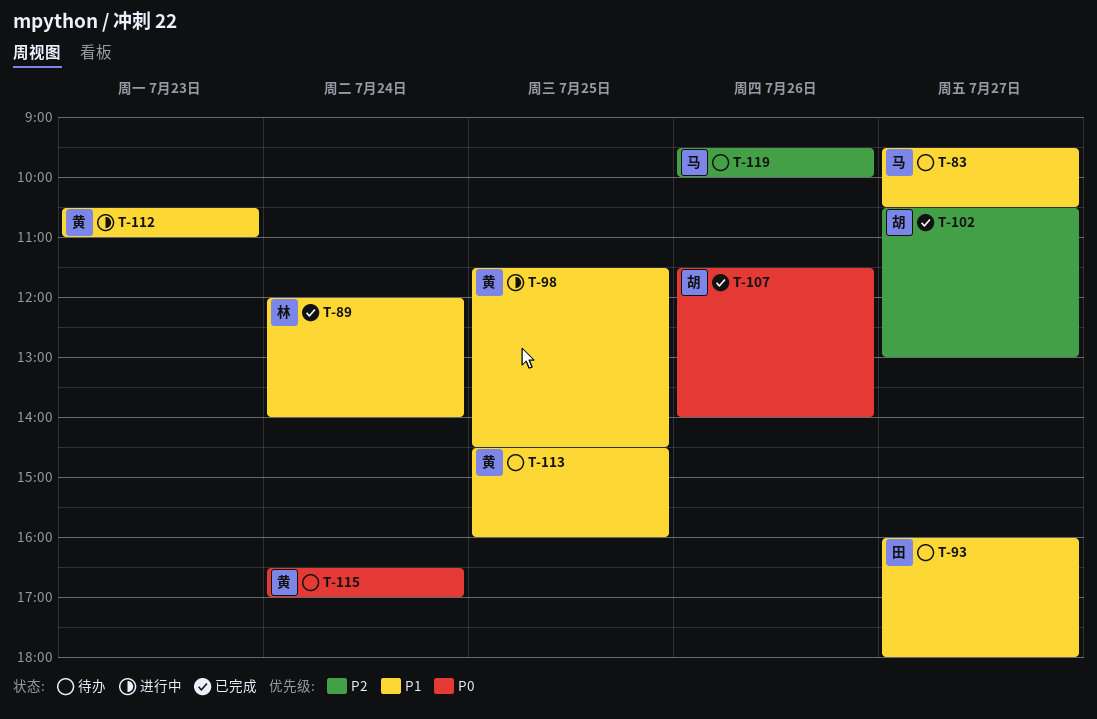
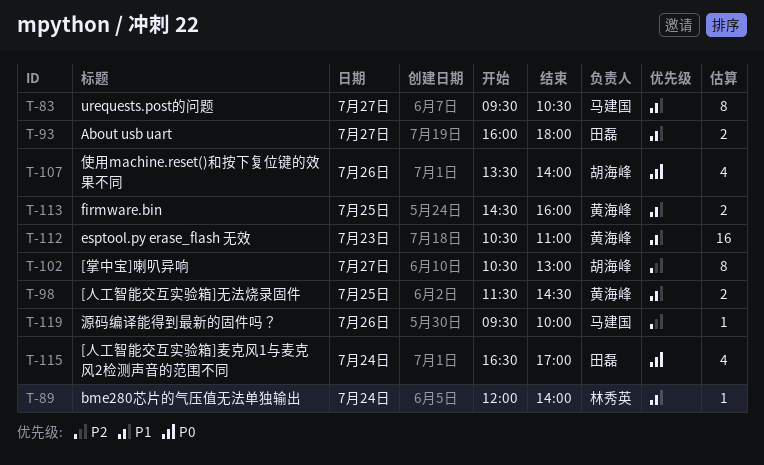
T-107, begins: 11:30 -> 13:30
T-115, owner: 黄海峰 -> 田磊

